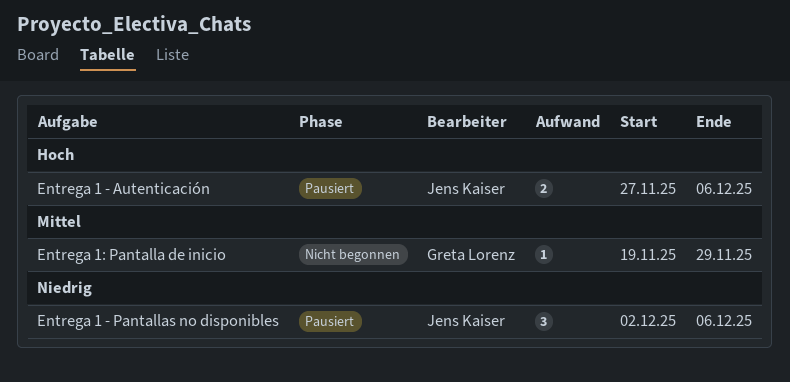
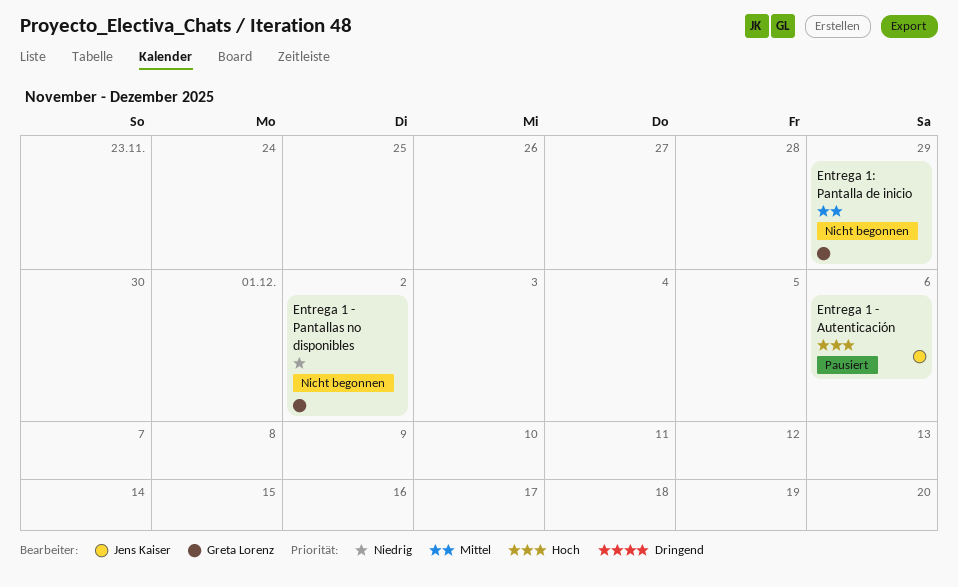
Entrega 1 - Pantallas no disponibles, status: Pausiert -> Nicht begonnen
Entrega 1 - Pantallas no disponibles, owner: Jens Kaiser -> Greta Lorenz
Entrega 1 - Pantallas no disponibles, due: Dec 6 -> Dec 2

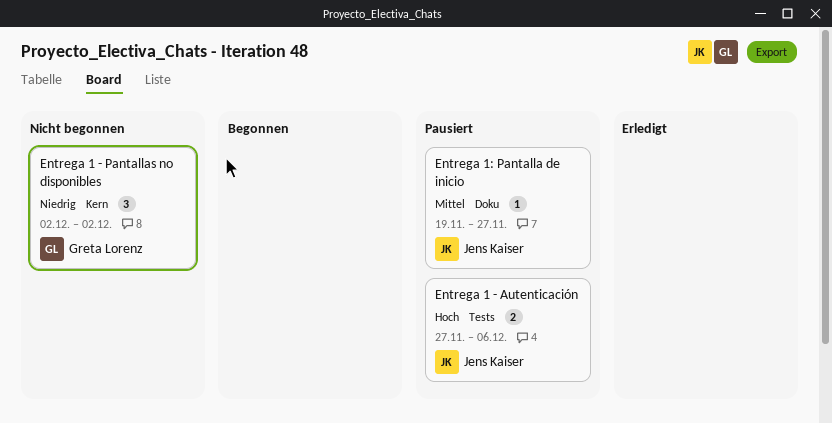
Entrega 1: Pantalla de inicio, status: Nicht begonnen -> Pausiert
Entrega 1: Pantalla de inicio, owner: Greta Lorenz -> Jens Kaiser
Entrega 1: Pantalla de inicio, due: Nov 29 -> Nov 27

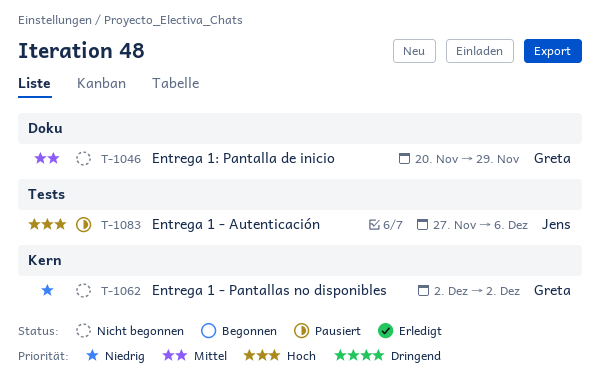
Entrega 1: Pantalla de inicio, status: Pausiert -> Nicht begonnen
Entrega 1: Pantalla de inicio, owner: Jens Kaiser -> Greta Lorenz
Entrega 1: Pantalla de inicio, start: Nov 19 -> Nov 20
Entrega 1: Pantalla de inicio, due: Nov 27 -> Nov 29

